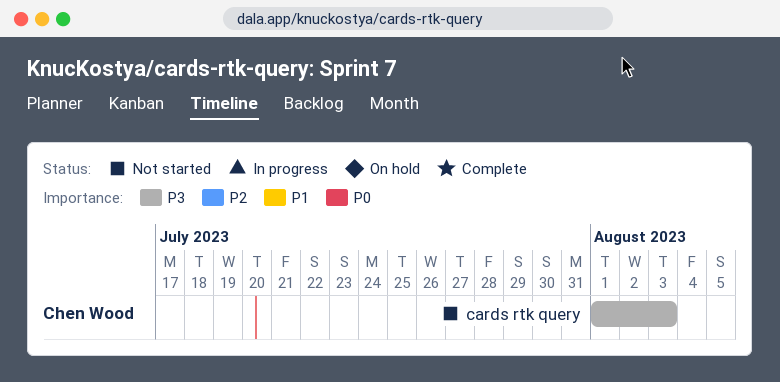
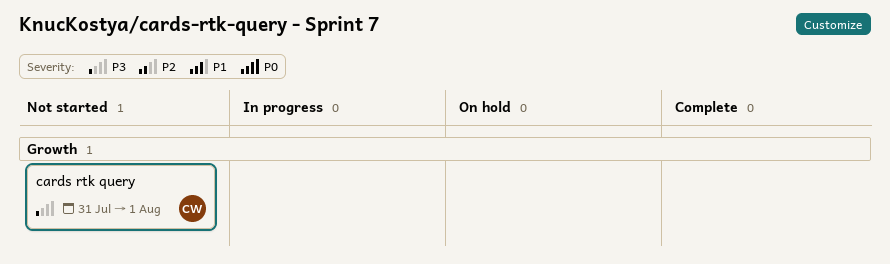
cards rtk query, start: Aug 1 -> Jul 31
cards rtk query, due: Aug 3 -> Aug 1

